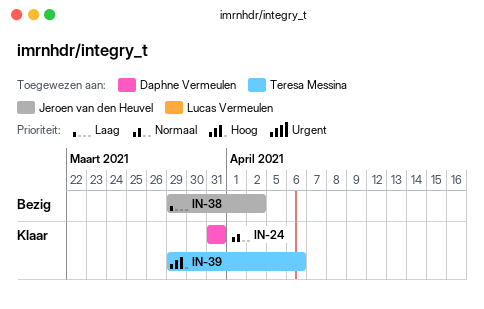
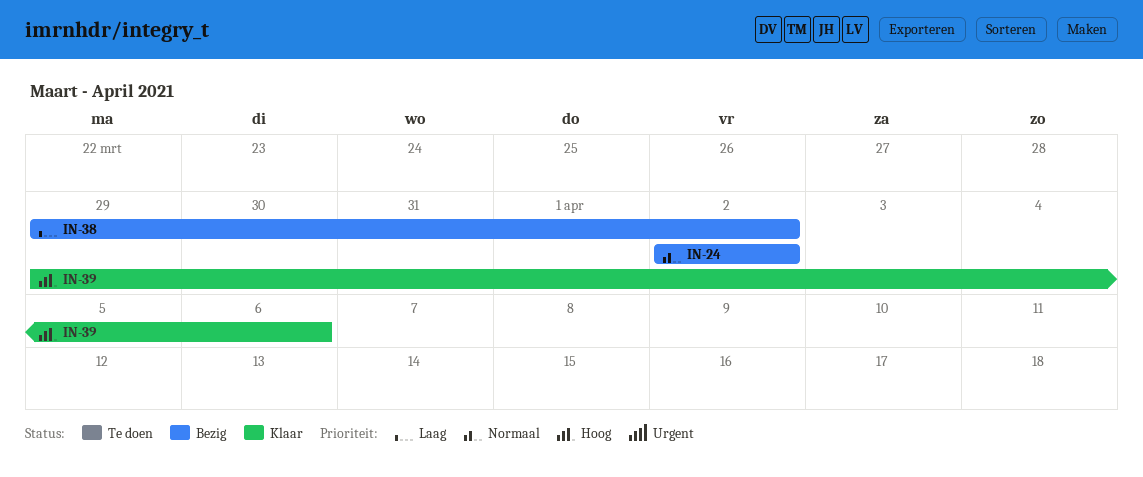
IN-24, status: Klaar -> Bezig
IN-24, start: Mar 31 -> Apr 2
IN-24, due: Mar 31 -> Apr 2

